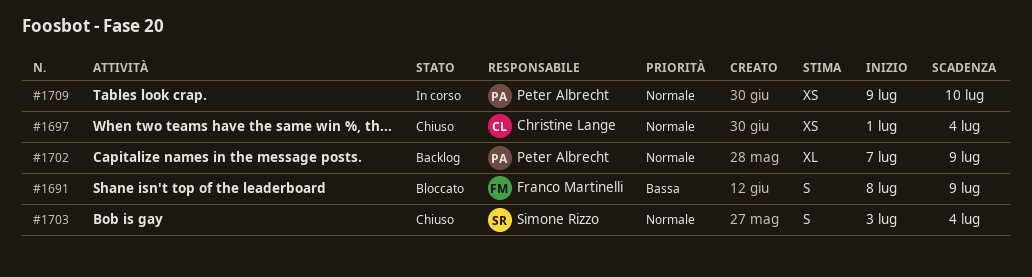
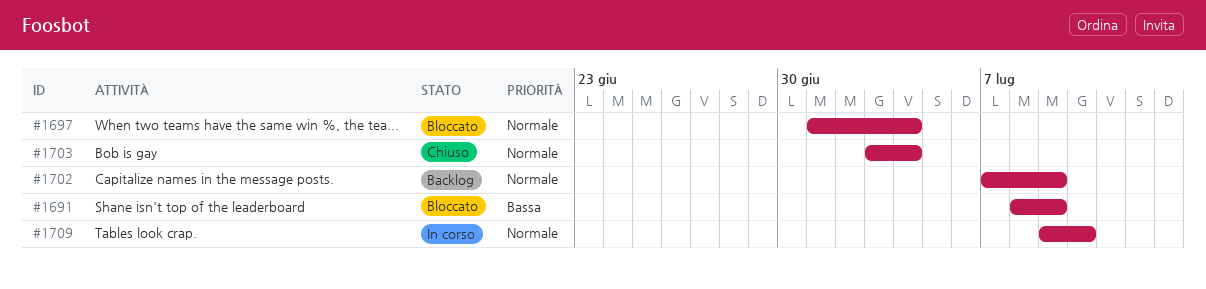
#1697, status: Chiuso -> Bloccato

